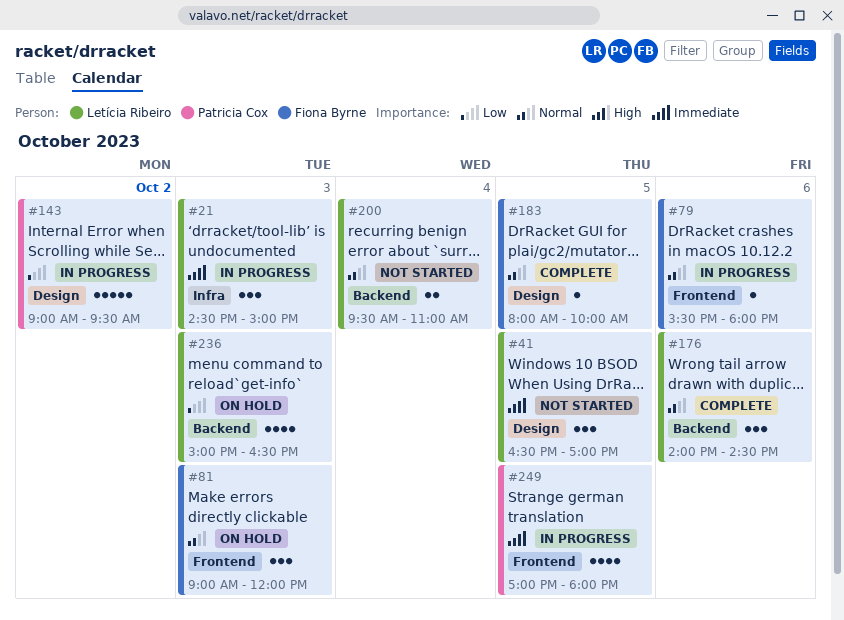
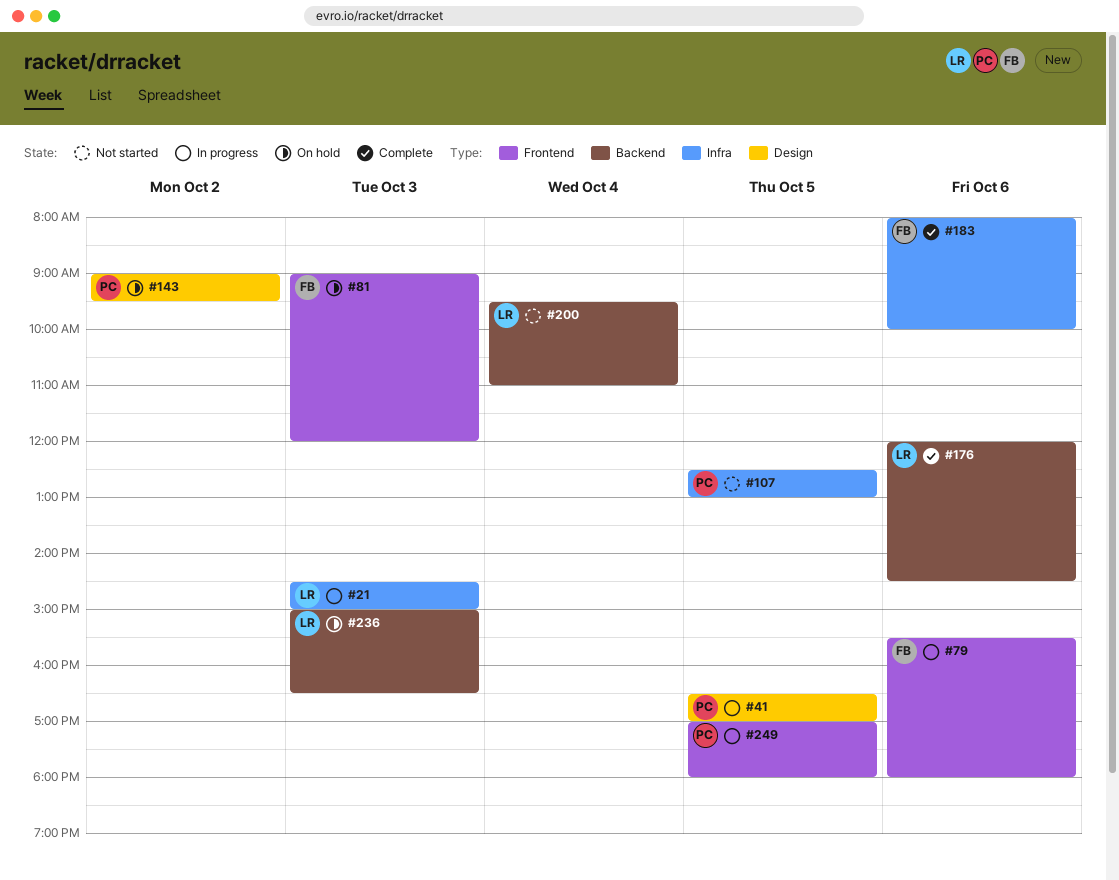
#41, status: Not started -> In progress
#41, owner: Letícia Ribeiro -> Patricia Cox
#107: none -> present
#143, status: In progress -> On hold
#176, begins: 14:00 -> 12:00
#183, label: Design -> Infra
#183, day: Oct 5 -> Oct 6

